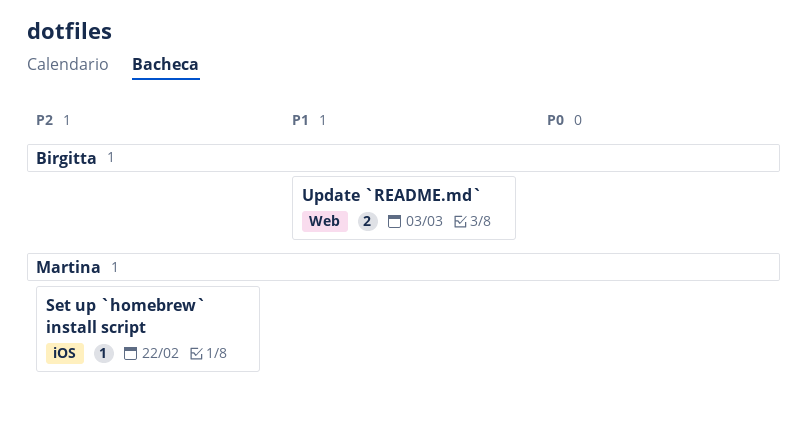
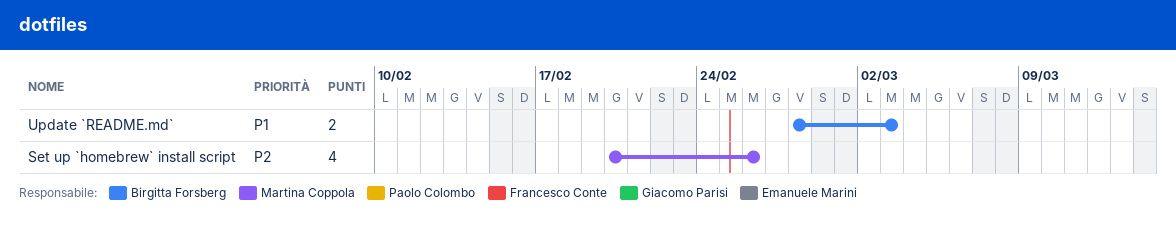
Set up `homebrew` install script, estimate: 1 -> 4
Set up `homebrew` install script, due: Feb 22 -> Feb 26

